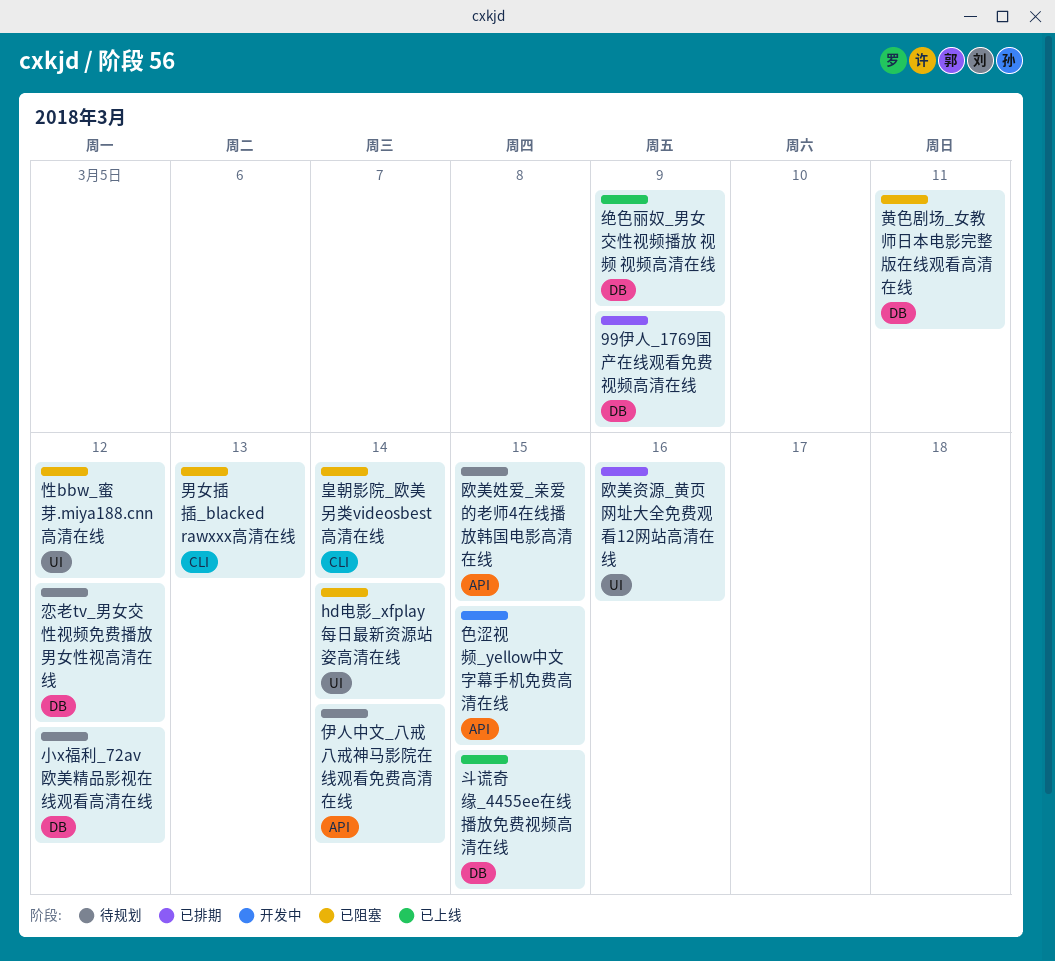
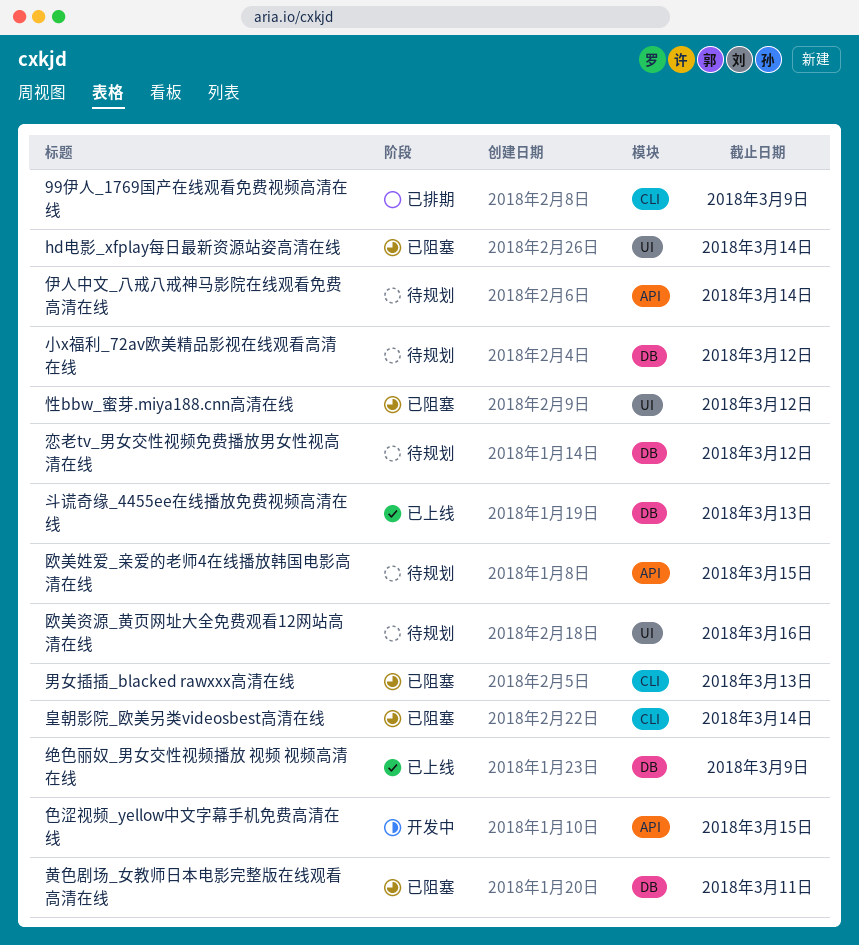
99伊人_1769国产在线观看免费视频高清在线, label: DB -> CLI
斗谎奇缘_4455ee在线播放免费视频高清在线, due: Mar 15 -> Mar 13
欧美资源_黄页网址大全免费观看12网站高清在线, status: 已排期 -> 待规划

